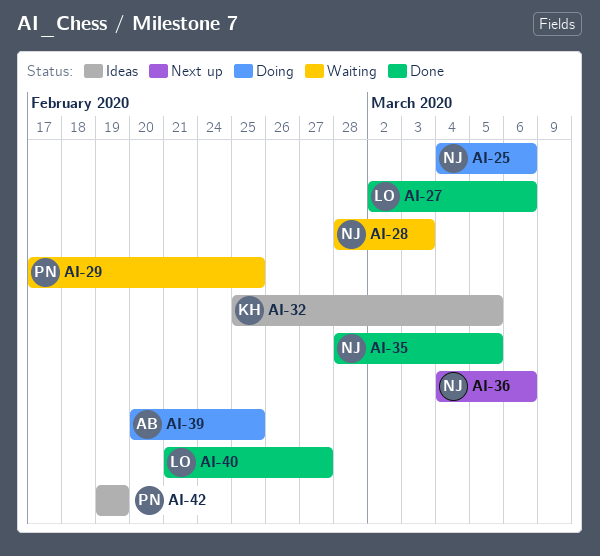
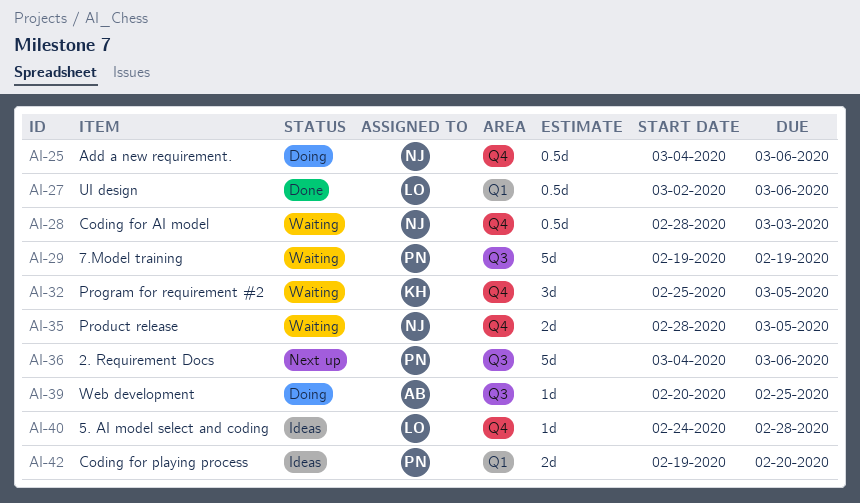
AI-29, start: Feb 17 -> Feb 19
AI-29, due: Feb 25 -> Feb 19
AI-32, status: Ideas -> Waiting
AI-35, status: Done -> Waiting
AI-36, owner: NJ -> PN
AI-40, status: Done -> Ideas
AI-40, start: Feb 21 -> Feb 24
AI-40, due: Feb 27 -> Feb 28
AI-42, due: Feb 19 -> Feb 20

